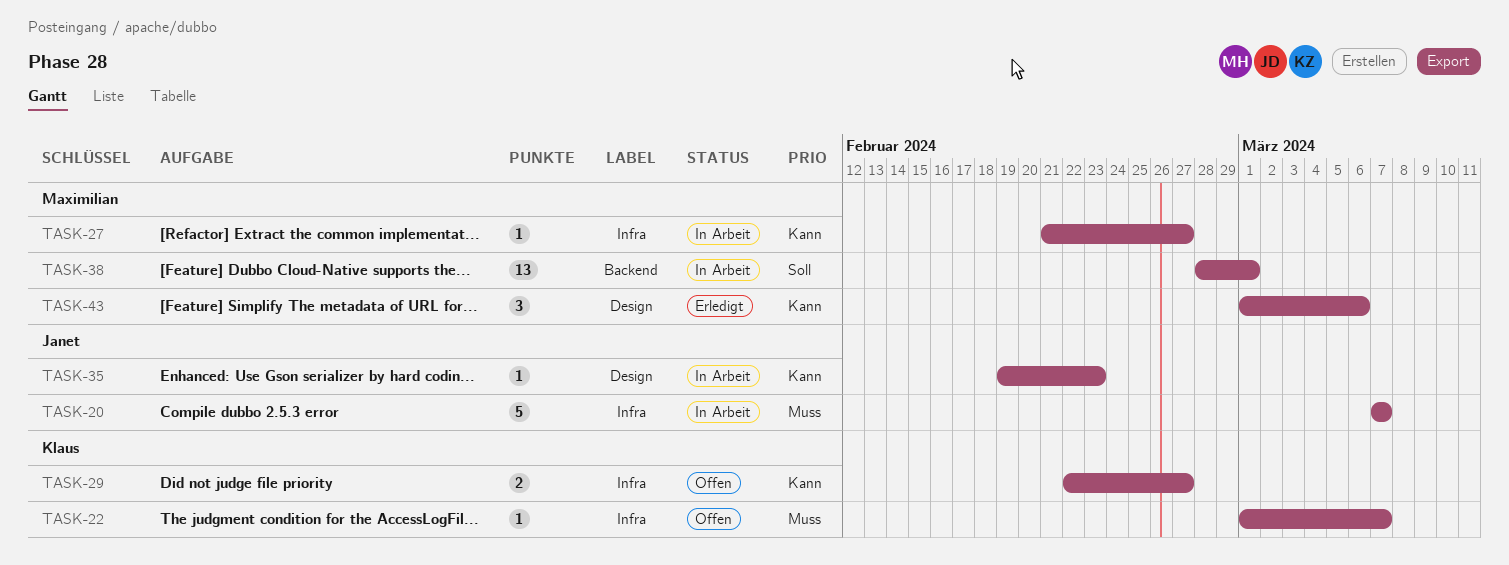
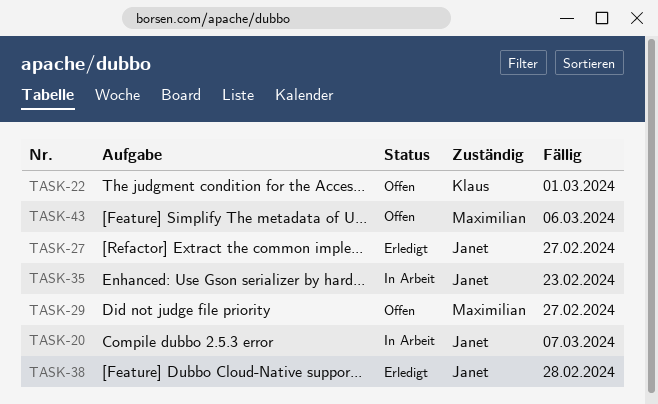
TASK-22, due: Mar 7 -> Mar 1
TASK-27, status: In Arbeit -> Erledigt
TASK-27, owner: Maximilian -> Janet
TASK-29, owner: Klaus -> Maximilian
TASK-38, status: In Arbeit -> Erledigt
TASK-38, owner: Maximilian -> Janet
TASK-38, due: Mar 1 -> Feb 28
TASK-43, status: Erledigt -> Offen

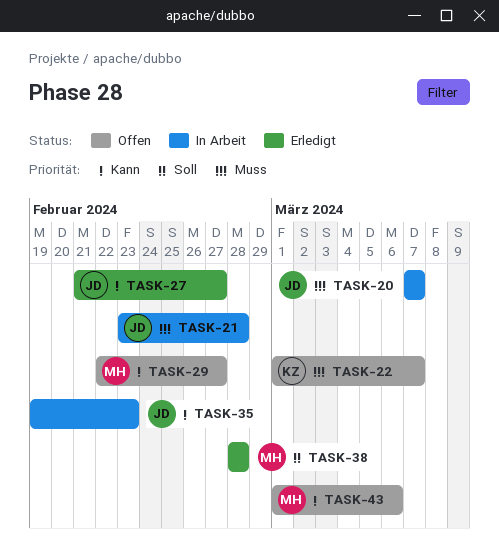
TASK-21: none -> present
TASK-22, due: Mar 1 -> Mar 7
TASK-38, owner: Janet -> Maximilian

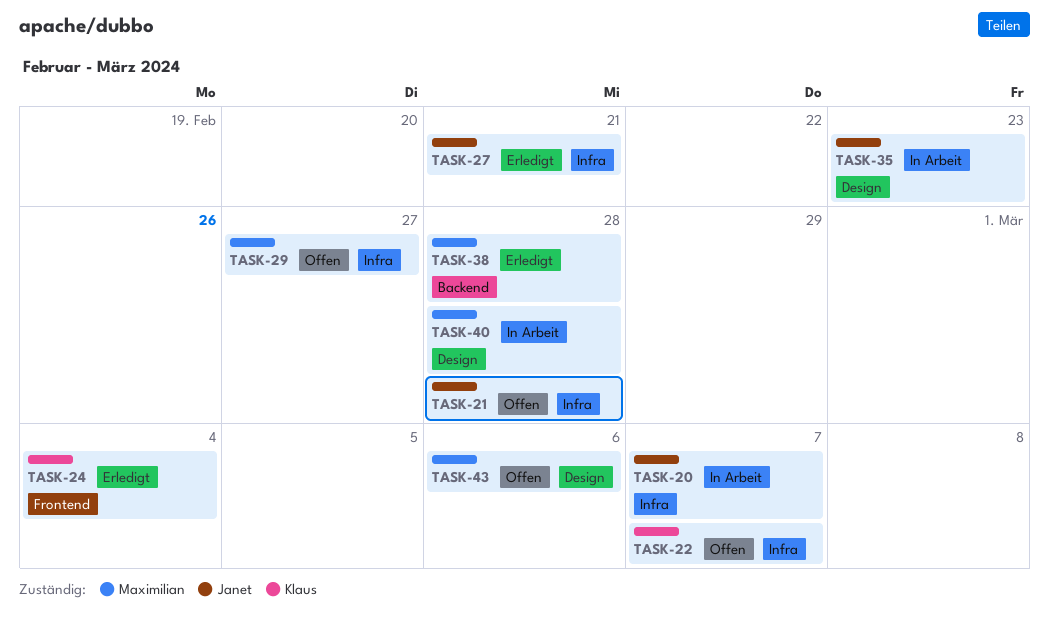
TASK-21, status: In Arbeit -> Offen
TASK-24: none -> present
TASK-27, due: Feb 27 -> Feb 21
TASK-40: none -> present

